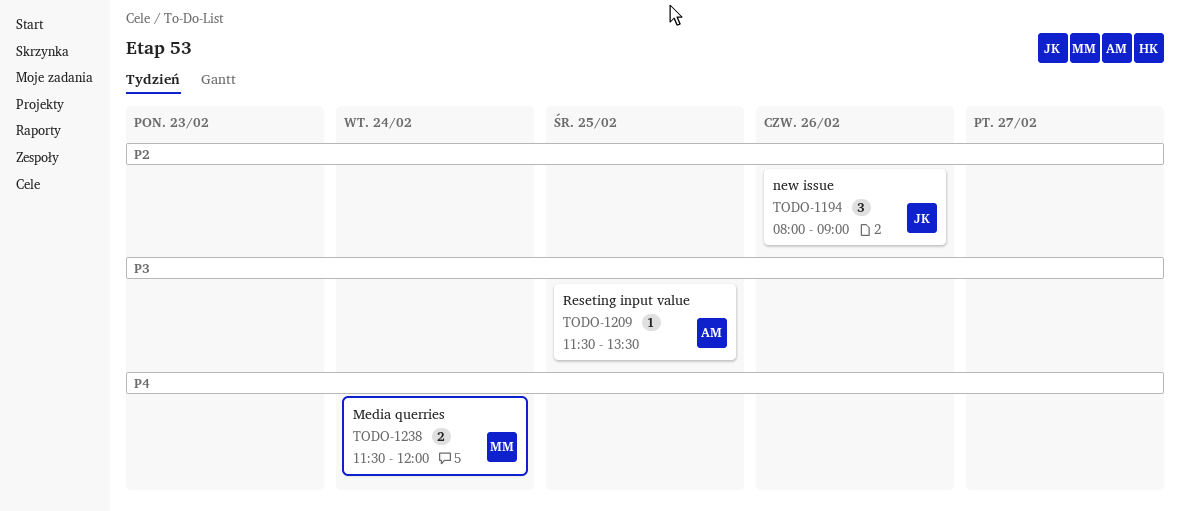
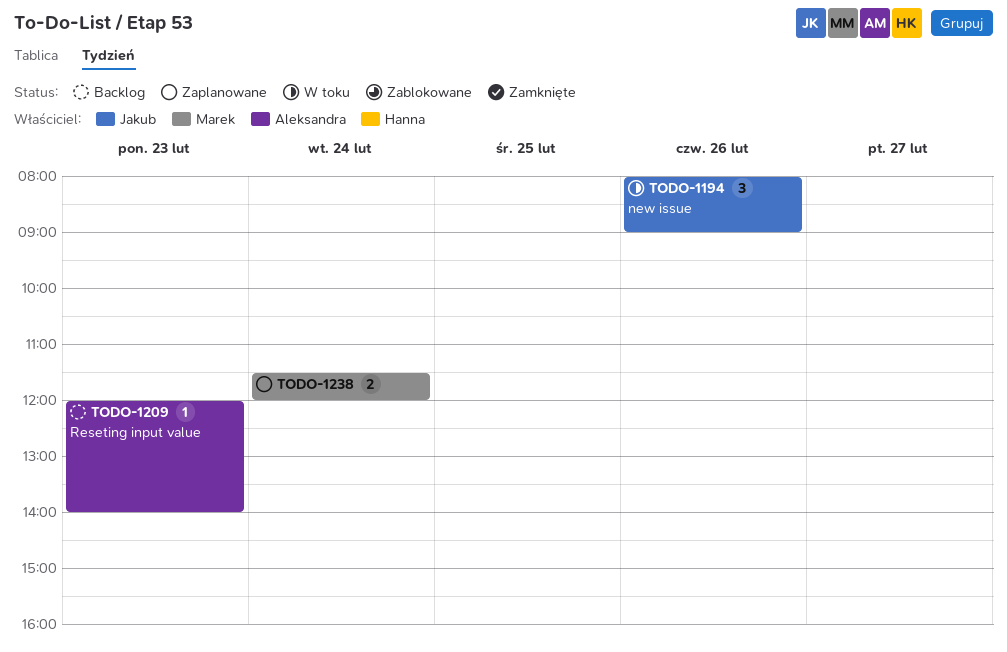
TODO-1209, day: Feb 25 -> Feb 23
TODO-1209, begins: 11:30 -> 12:00
TODO-1209, ends: 13:30 -> 14:00

